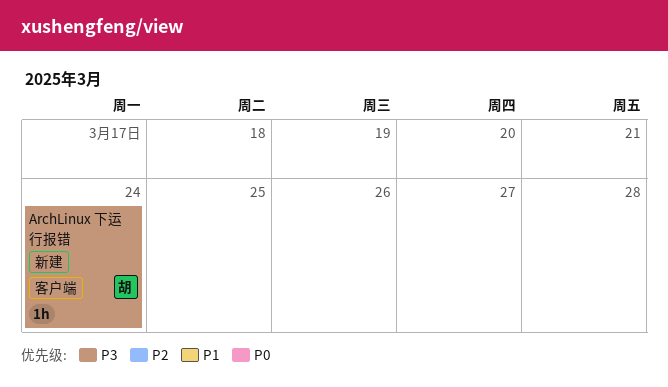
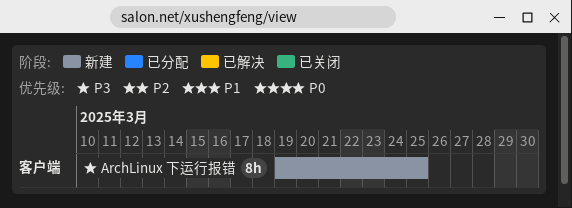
ArchLinux 下运行报错, estimate: 1h -> 8h
ArchLinux 下运行报错, due: Mar 24 -> Mar 25

